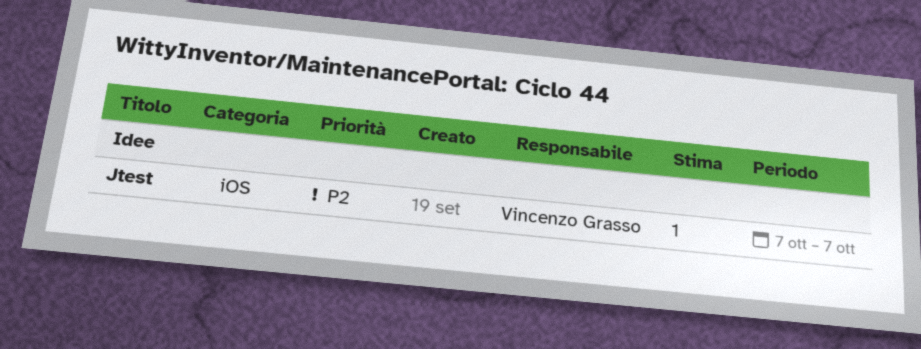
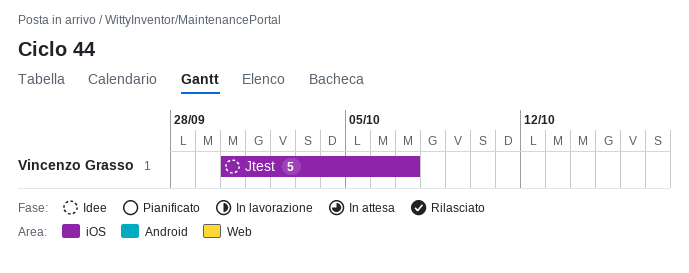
Jtest, estimate: 1 -> 5
Jtest, start: Oct 7 -> Sep 30

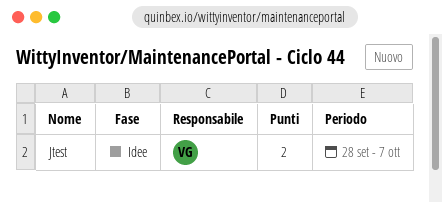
Jtest, estimate: 5 -> 2
Jtest, start: Sep 30 -> Sep 28

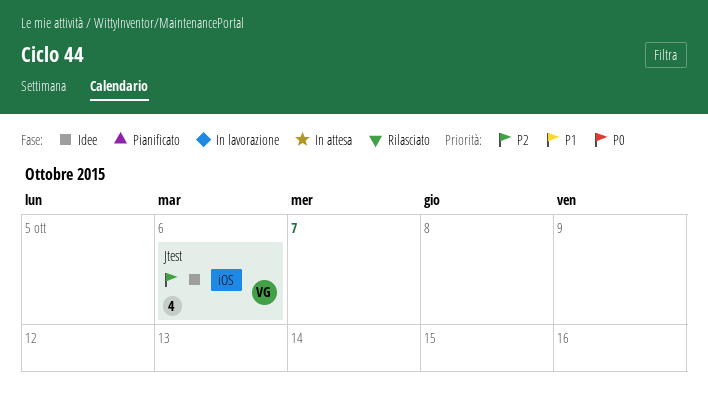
Jtest, estimate: 2 -> 4
Jtest, due: Oct 7 -> Oct 6

